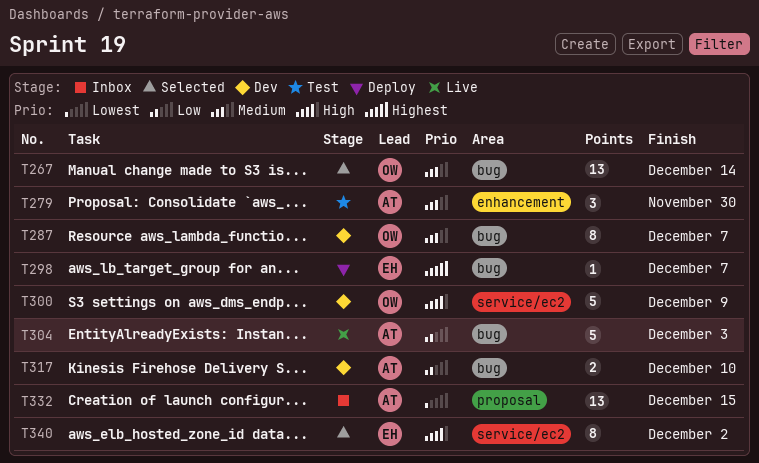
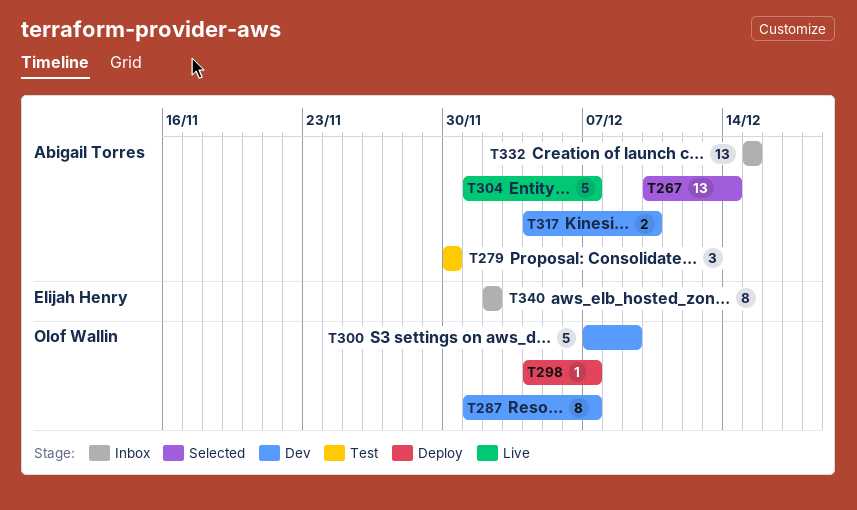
T267, owner: Olof Wallin -> Abigail Torres
T298, owner: Elijah Henry -> Olof Wallin
T304, due: Dec 3 -> Dec 7
T340, status: Selected -> Inbox

